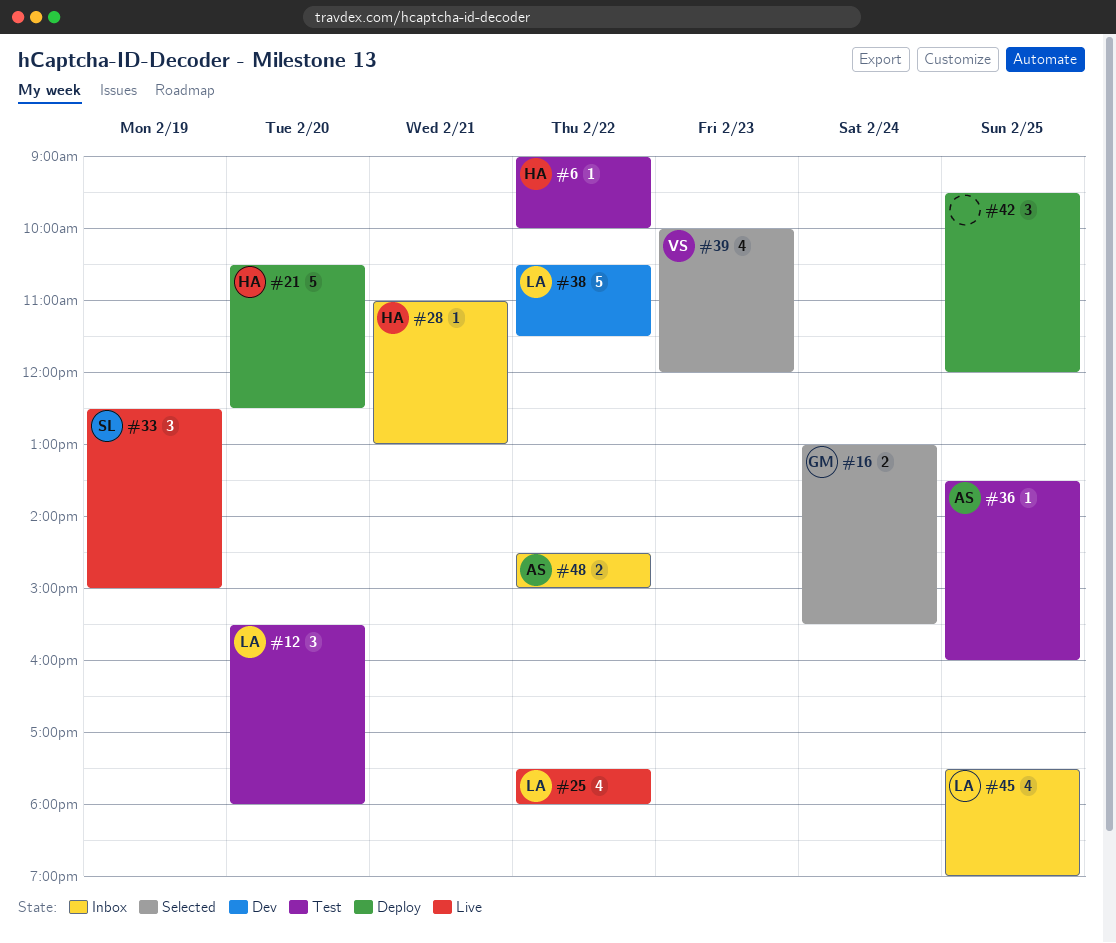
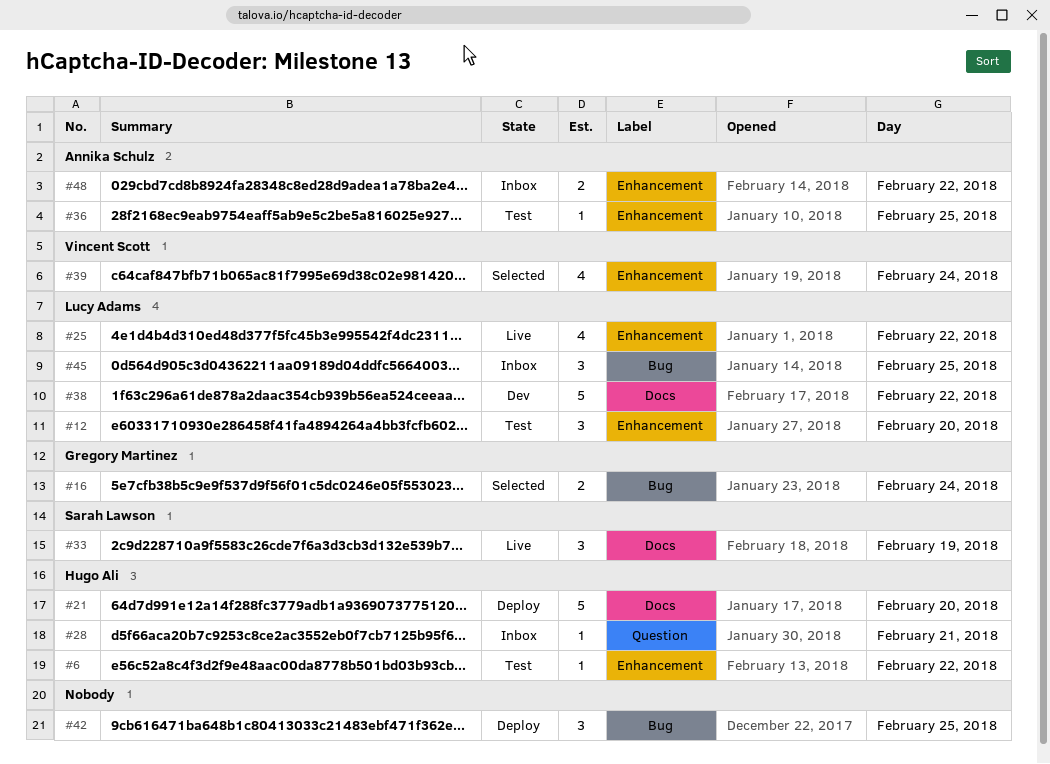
#39, day: Feb 23 -> Feb 24
#45, estimate: 4 -> 3

